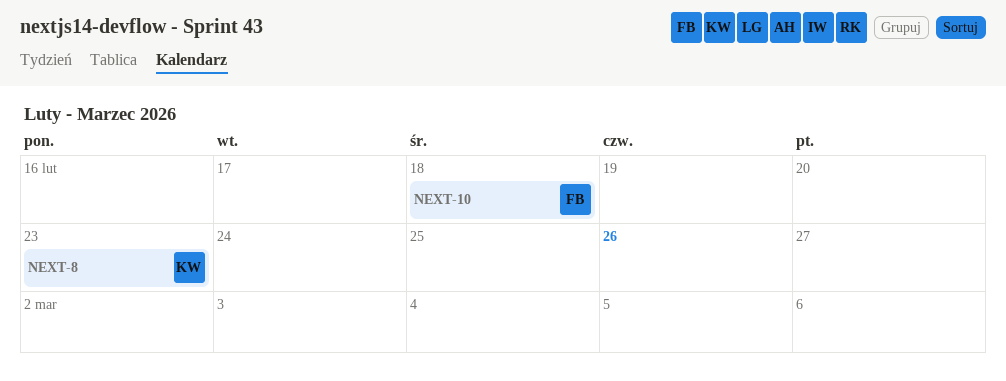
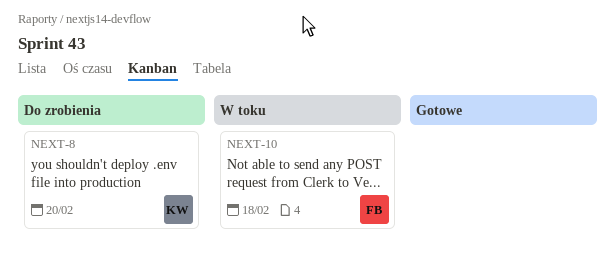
NEXT-8, due: Feb 23 -> Feb 20

